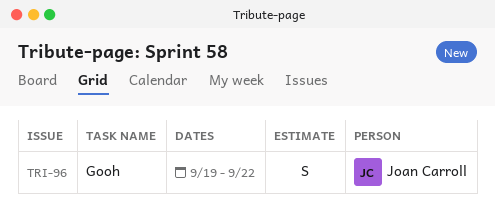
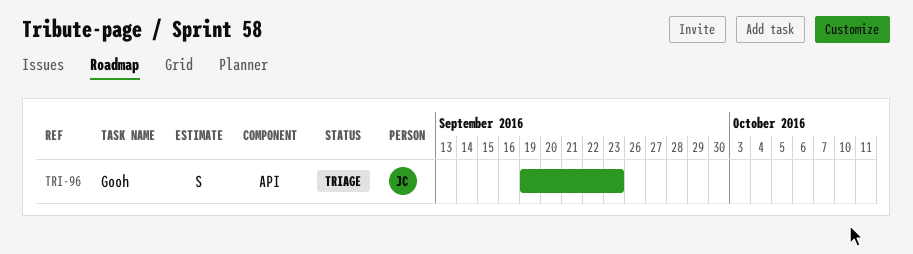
TRI-96, due: Sep 22 -> Sep 23

